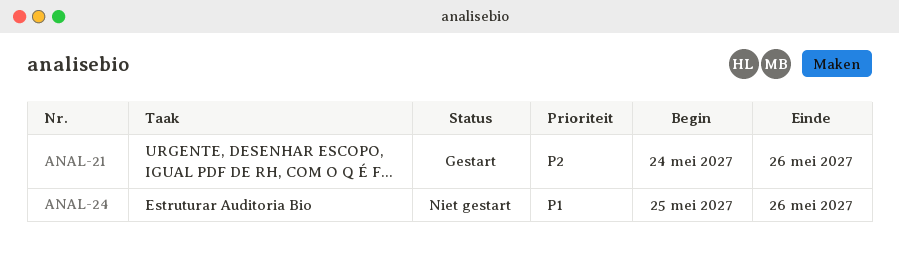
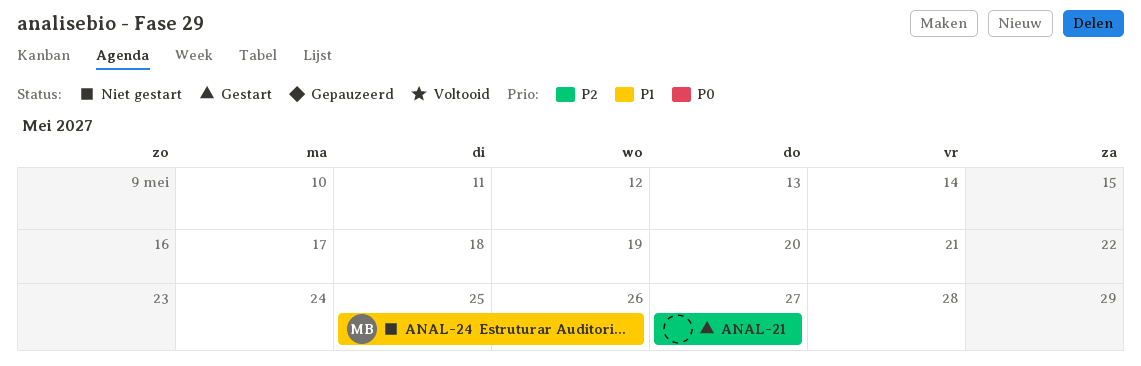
ANAL-21, start: May 24 -> May 27
ANAL-21, due: May 26 -> May 27

